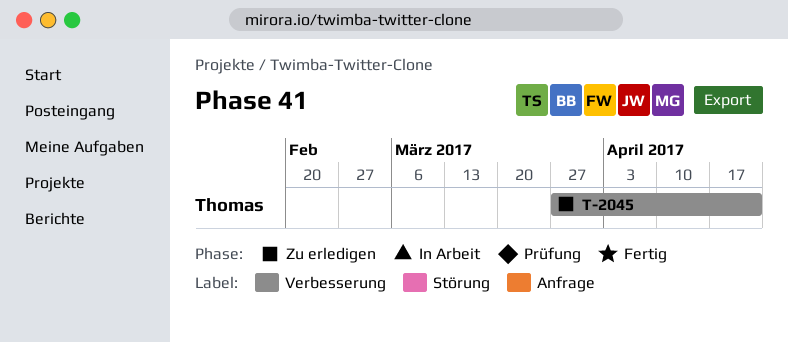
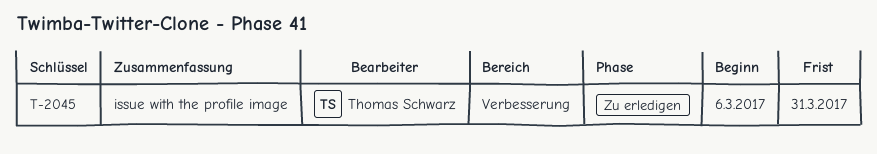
T-2045, start: Mar 27 -> Mar 6
T-2045, due: Apr 21 -> Mar 31

